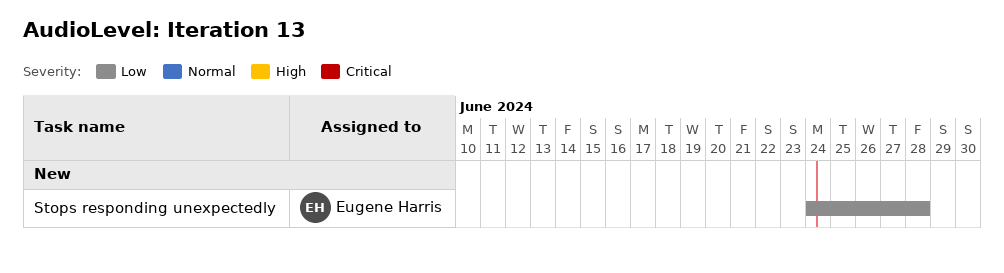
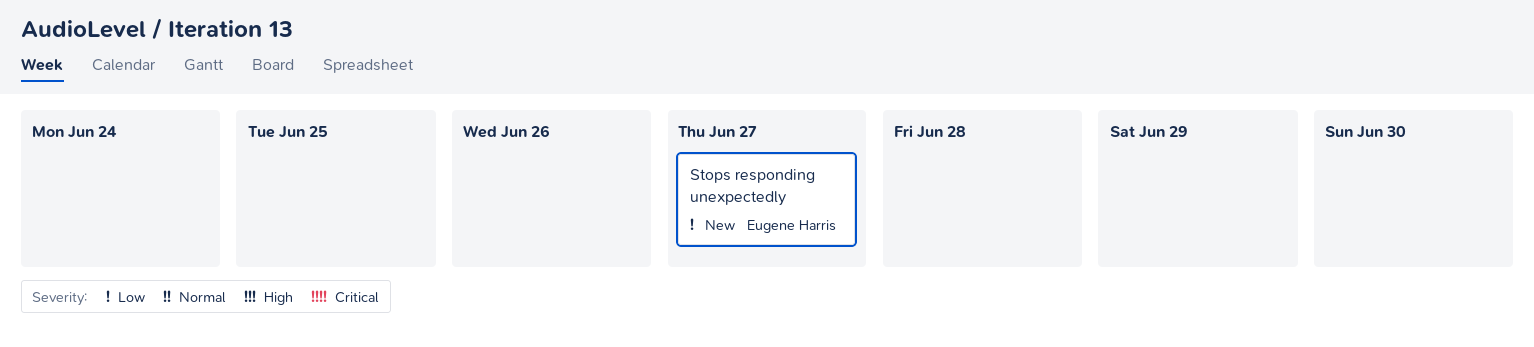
Stops responding unexpectedly, due: Jun 28 -> Jun 27

